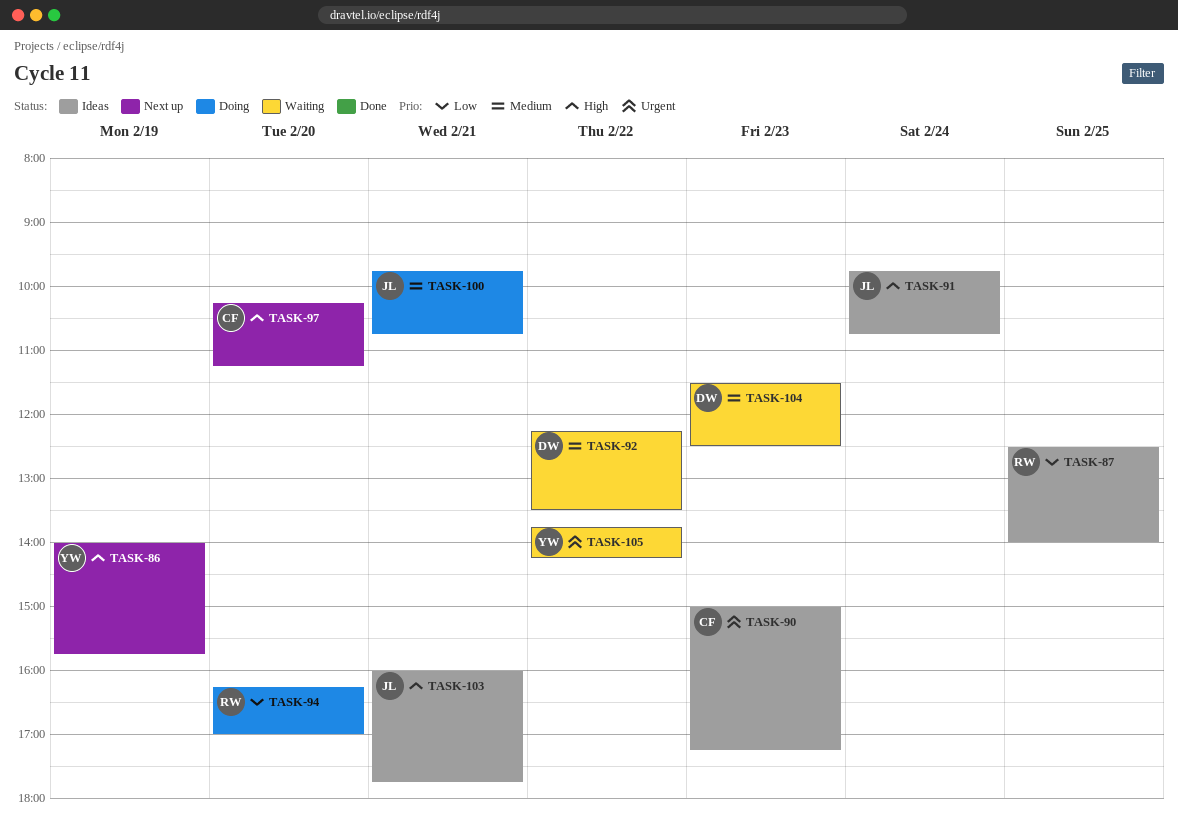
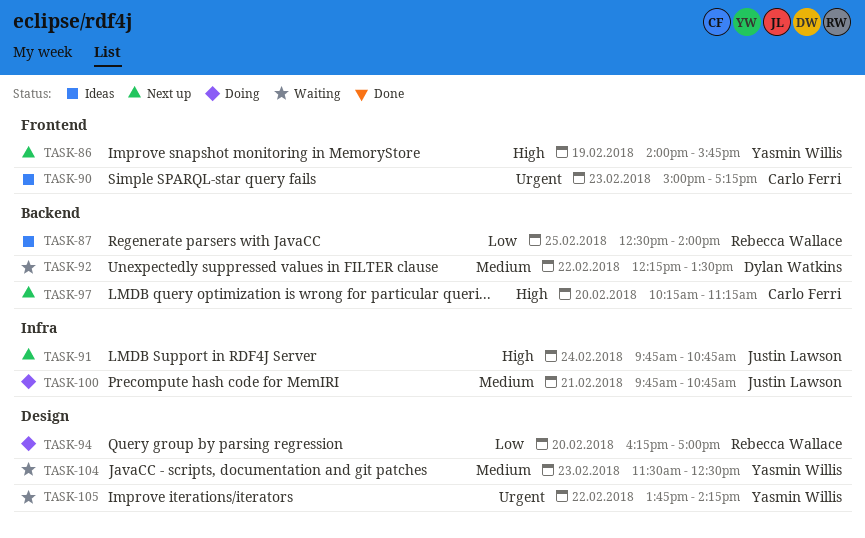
TASK-91, status: Ideas -> Next up
TASK-103: present -> none
TASK-104, owner: Dylan Watkins -> Yasmin Willis

